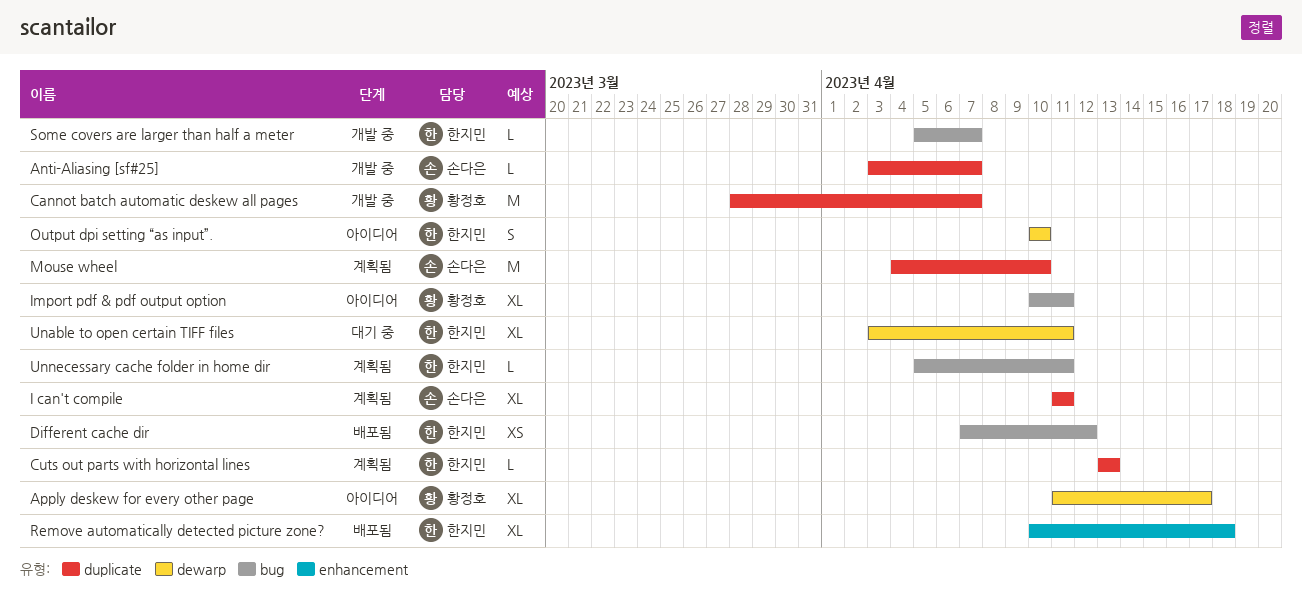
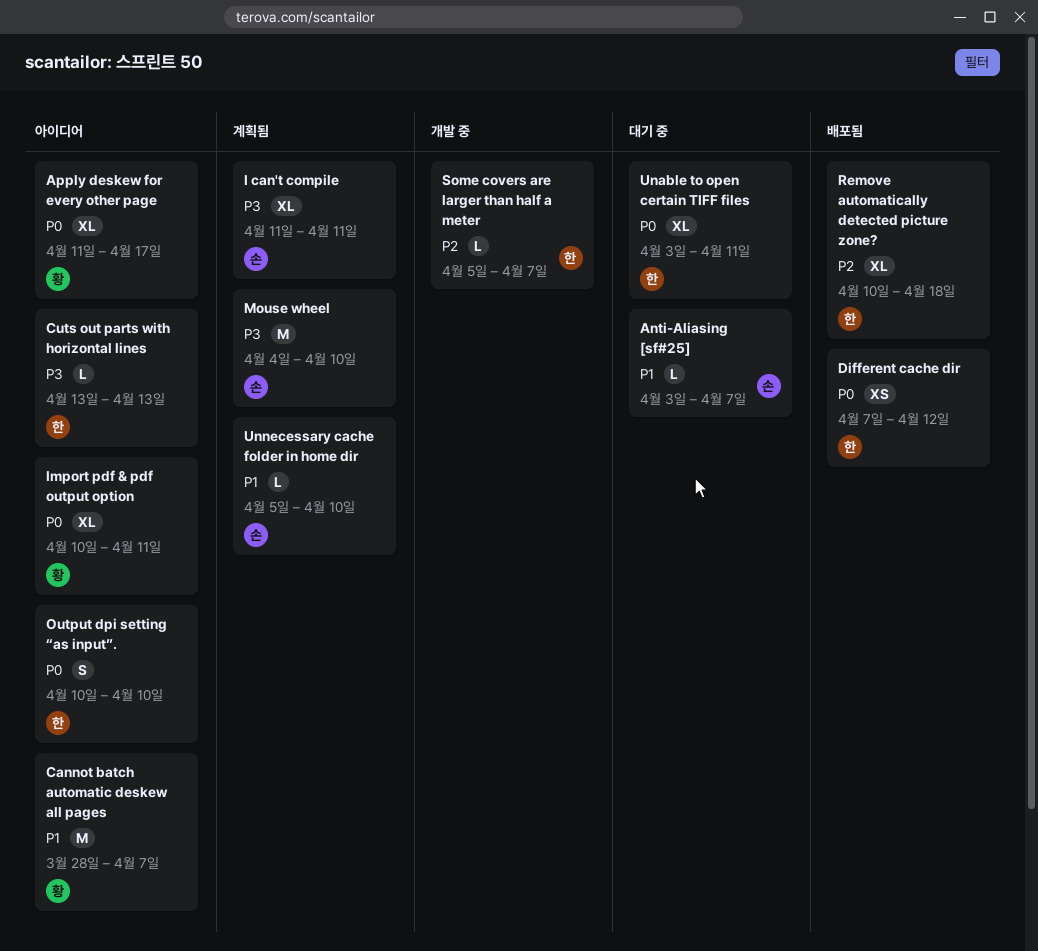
Anti-Aliasing [sf#25], status: 개발 중 -> 대기 중
Cannot batch automatic deskew all pages, status: 개발 중 -> 아이디어
Cuts out parts with horizontal lines, status: 계획됨 -> 아이디어
Unnecessary cache folder in home dir, owner: 한지민 -> 손다은
Unnecessary cache folder in home dir, due: Apr 11 -> Apr 10

